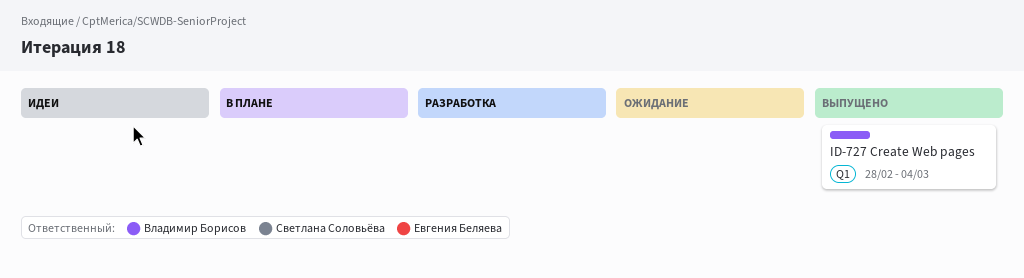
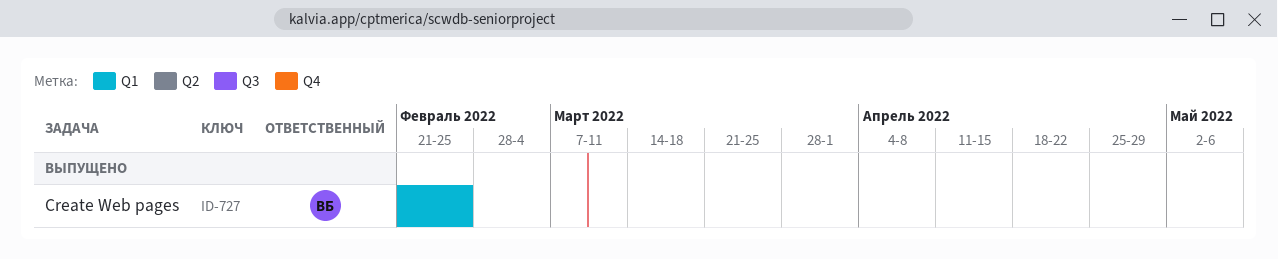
ID-727, start: Feb 28 -> Feb 21
ID-727, due: Mar 4 -> Feb 25

